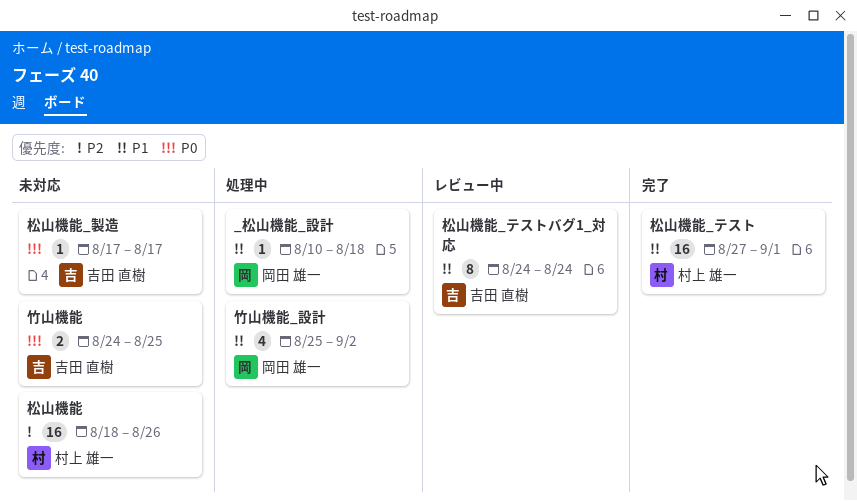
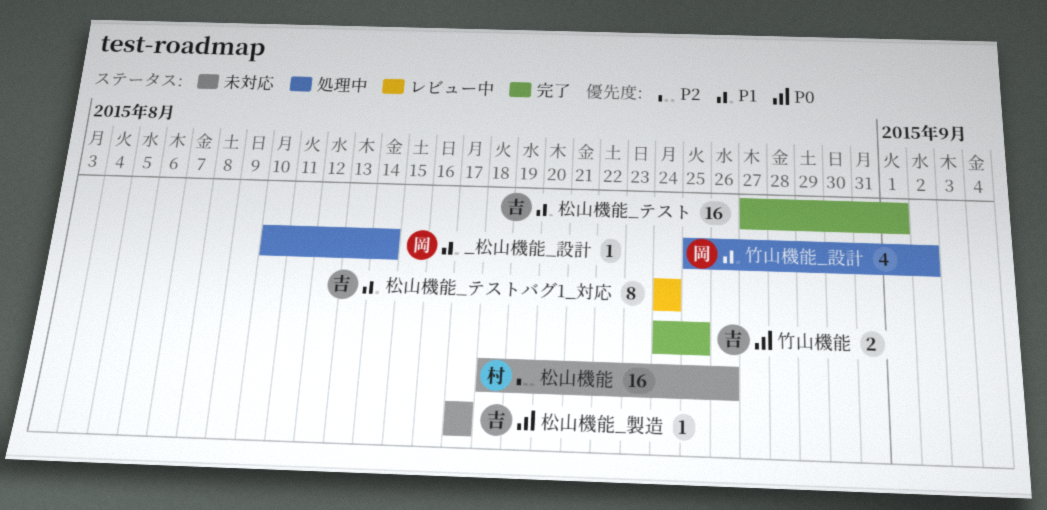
_松山機能_設計, due: Aug 18 -> Aug 14
松山機能_テスト, owner: 村上 雄一 -> 吉田 直樹
竹山機能, status: 未対応 -> 完了

